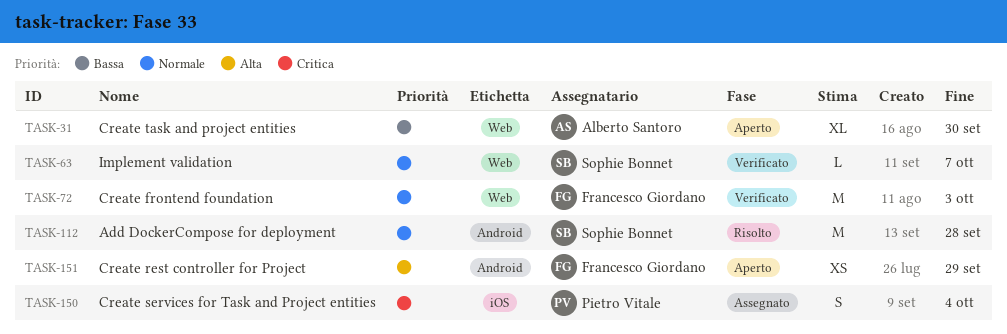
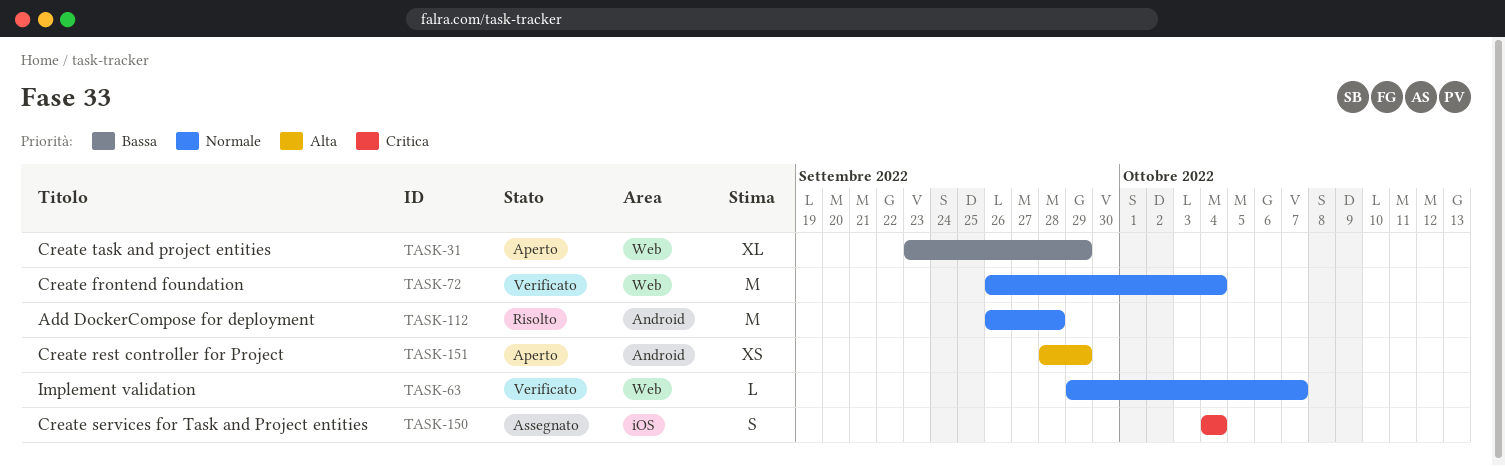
TASK-31, due: Sep 30 -> Sep 29
TASK-72, due: Oct 3 -> Oct 4

